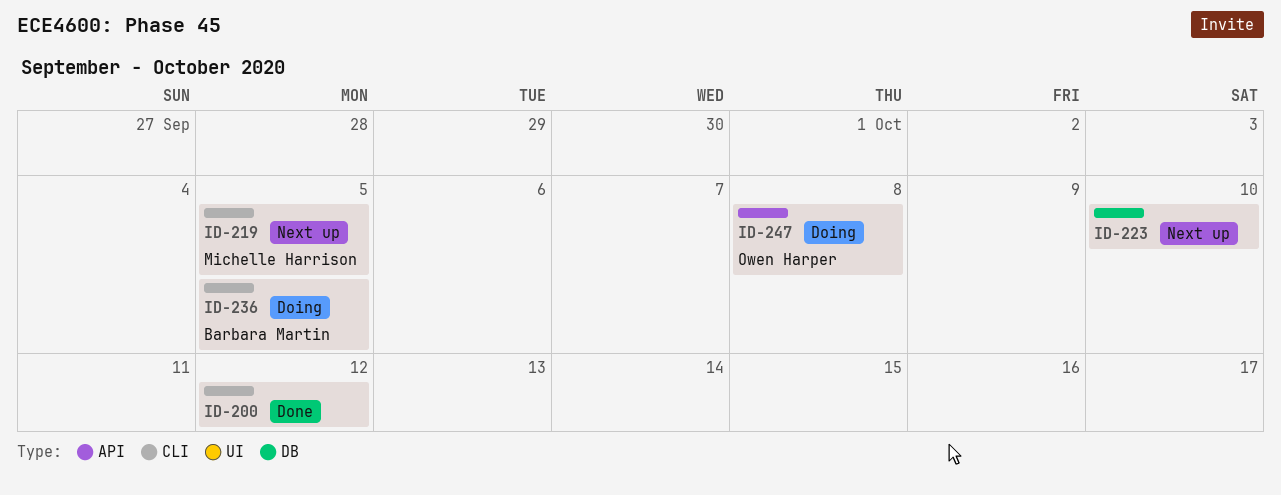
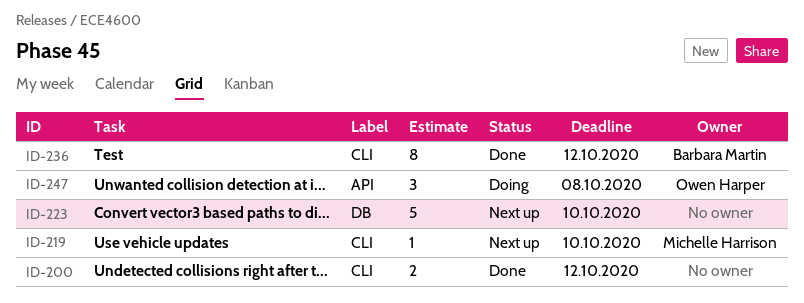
ID-219, due: Oct 5 -> Oct 10
ID-236, status: Doing -> Done
ID-236, due: Oct 5 -> Oct 12

